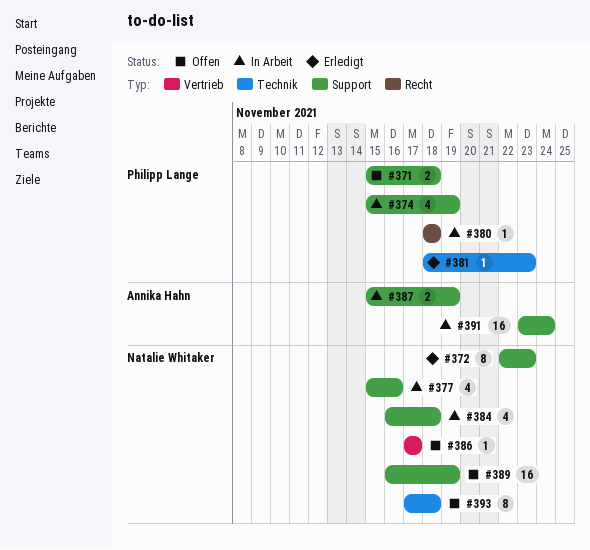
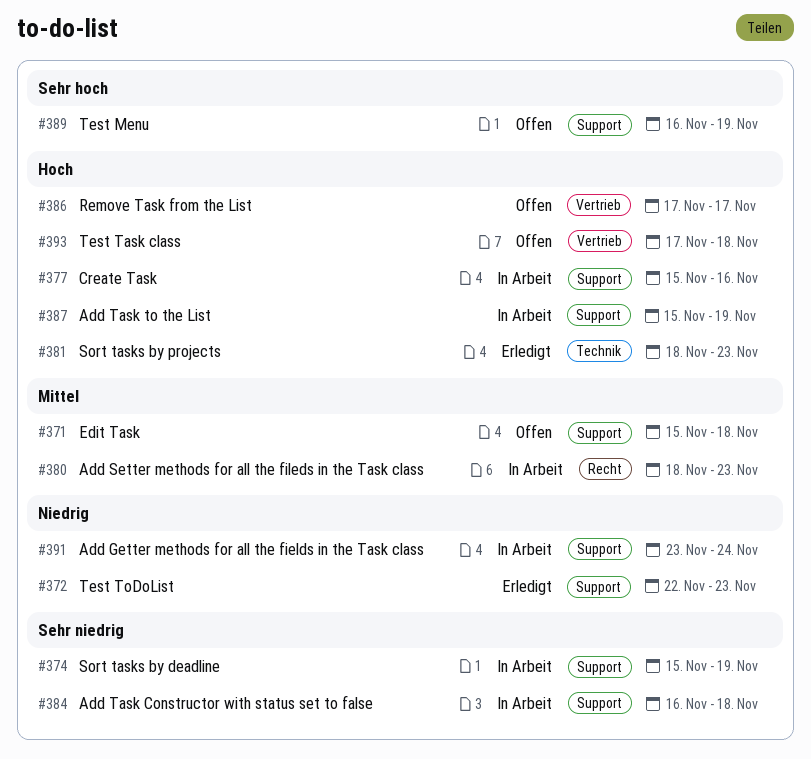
#380, due: Nov 18 -> Nov 23
#393, label: Technik -> Vertrieb

